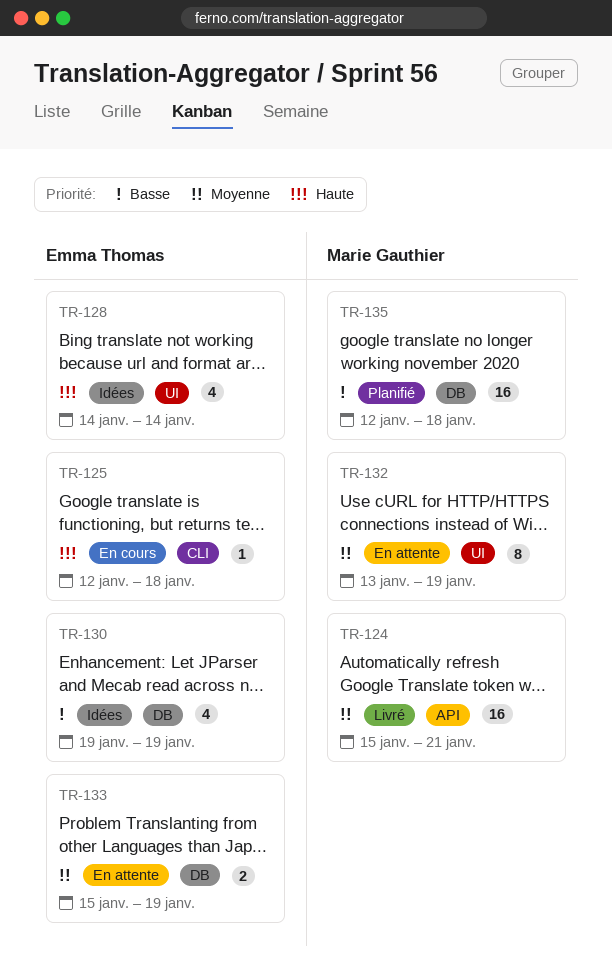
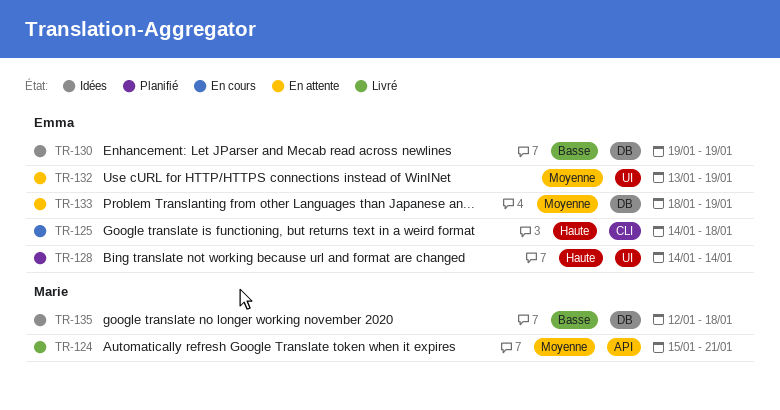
TR-125, start: Jan 12 -> Jan 14
TR-128, status: Idées -> Planifié
TR-132, owner: Marie Gauthier -> Emma Thomas
TR-133, start: Jan 15 -> Jan 18
TR-135, status: Planifié -> Idées

